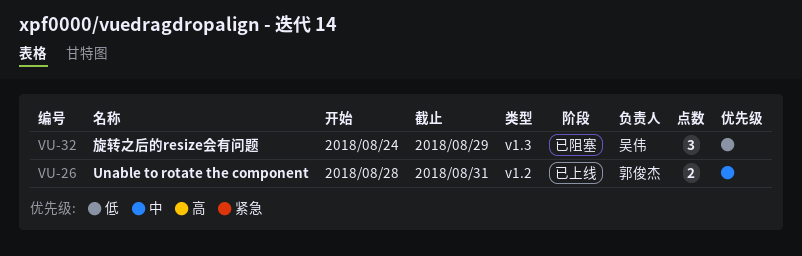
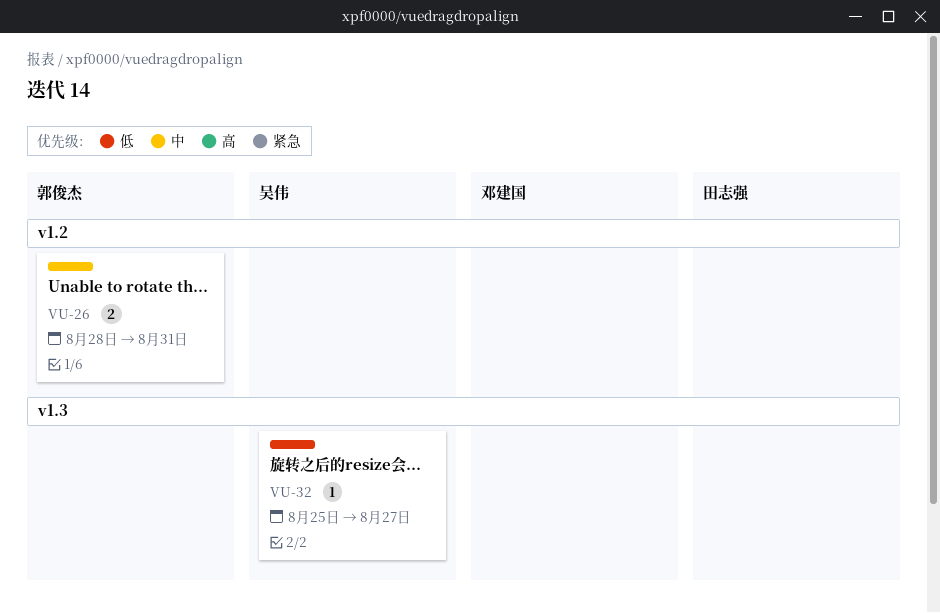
VU-32, estimate: 3 -> 1
VU-32, start: Aug 24 -> Aug 25
VU-32, due: Aug 29 -> Aug 27

